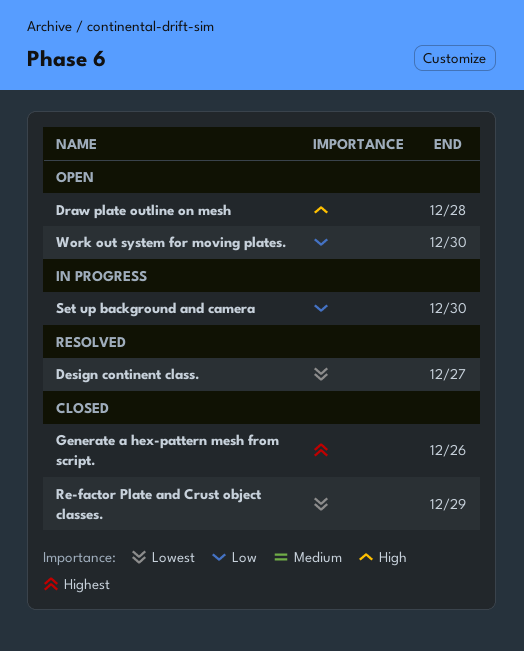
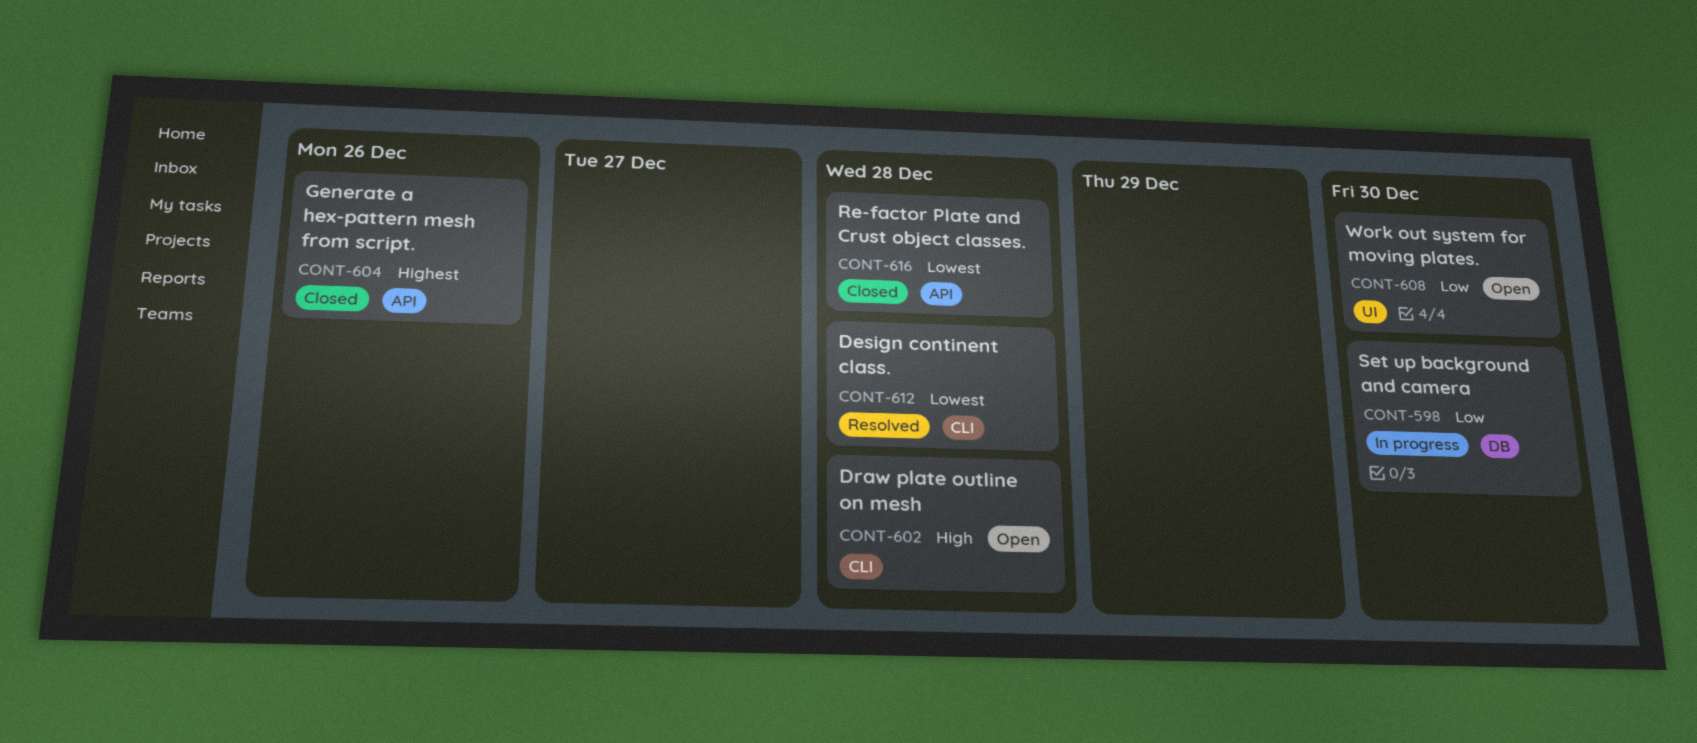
Design continent class., due: Dec 27 -> Dec 28
Re-factor Plate and Crust object classes., due: Dec 29 -> Dec 28

